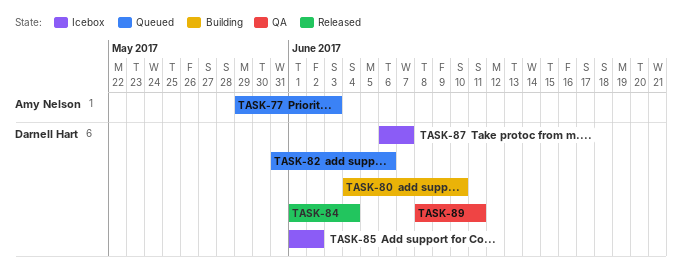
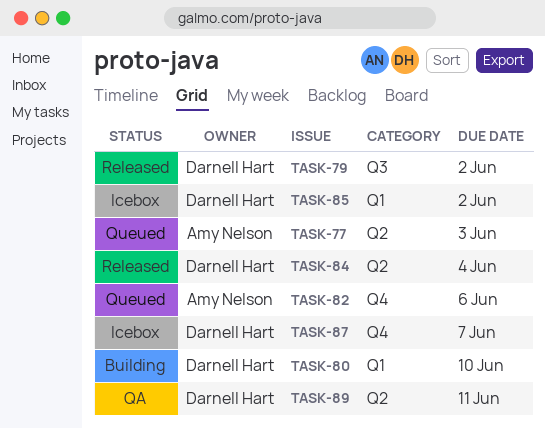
TASK-79: none -> present
TASK-82, owner: Darnell Hart -> Amy Nelson

